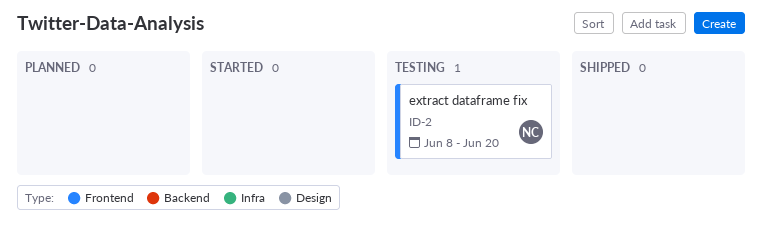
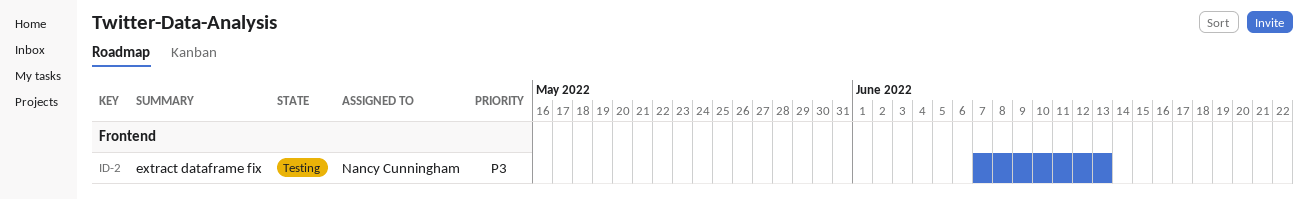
ID-2, start: Jun 8 -> Jun 7
ID-2, due: Jun 20 -> Jun 13

